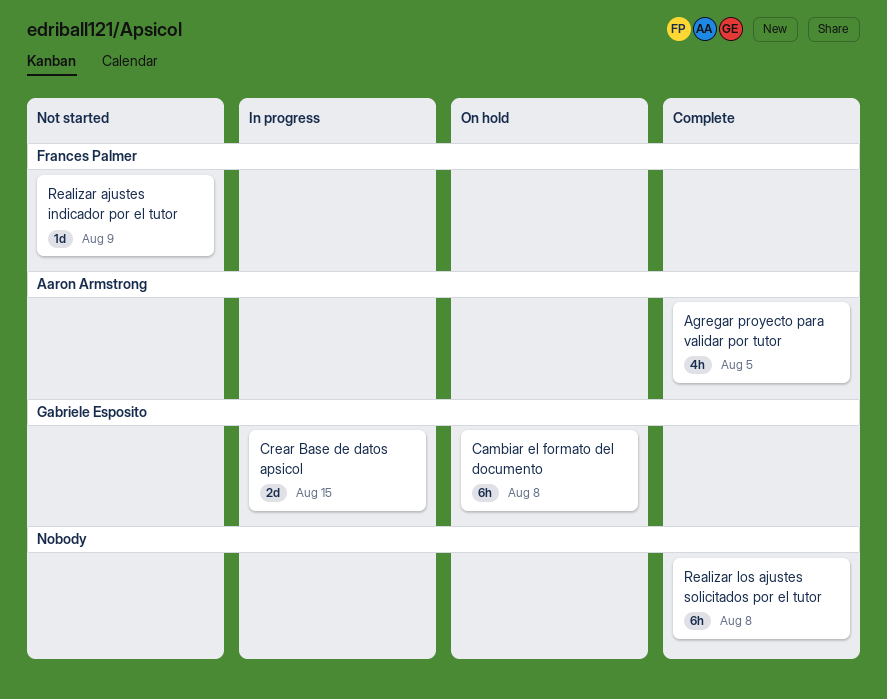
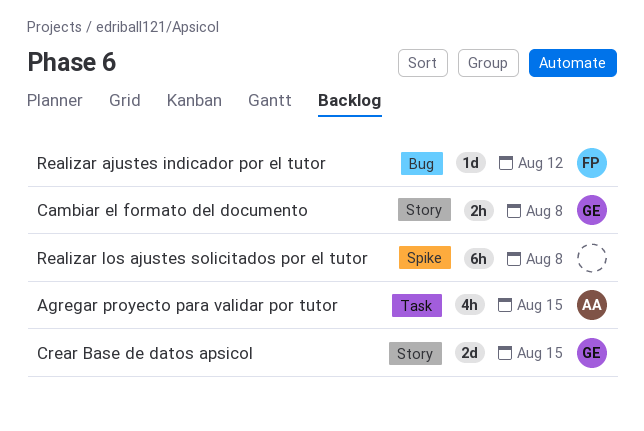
Agregar proyecto para validar por tutor, due: Aug 5 -> Aug 15
Cambiar el formato del documento, estimate: 6h -> 2h
Realizar ajustes indicador por el tutor, due: Aug 9 -> Aug 12

